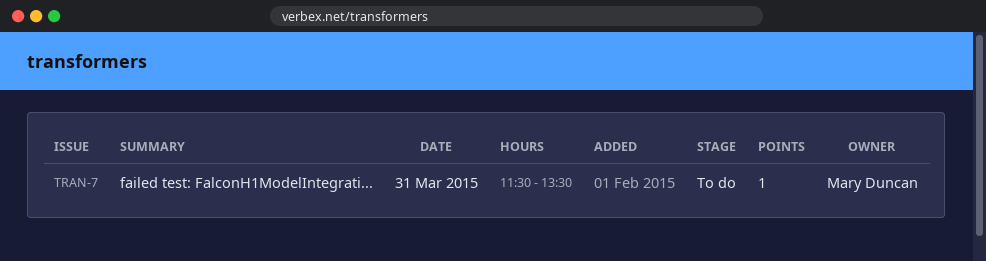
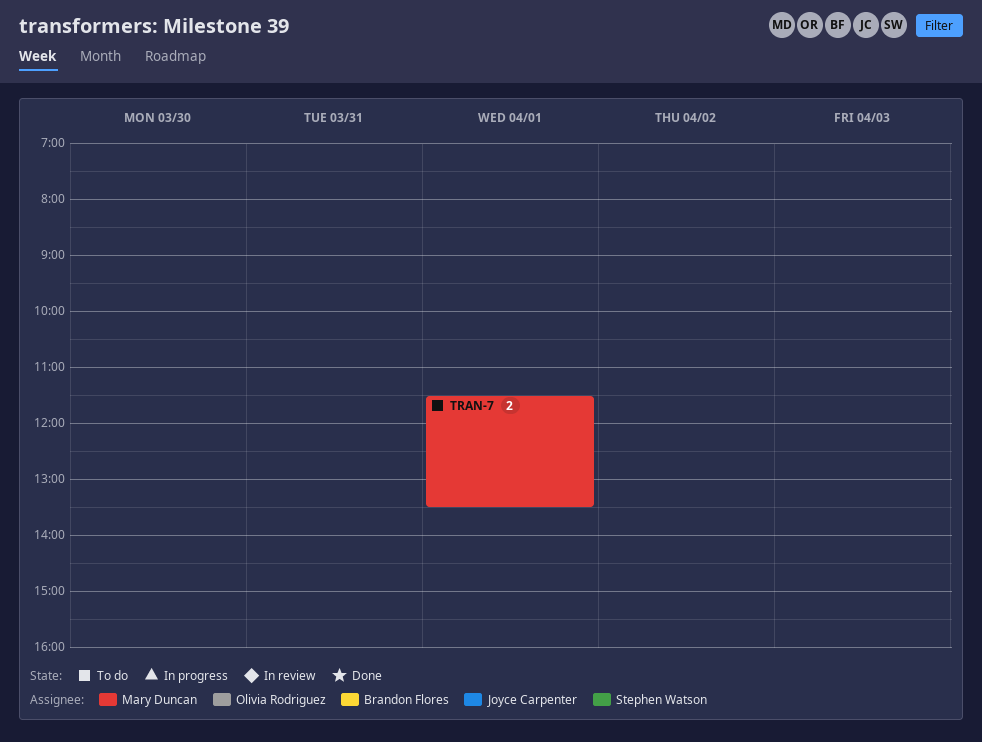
TRAN-7, estimate: 1 -> 2
TRAN-7, day: Mar 31 -> Apr 1

